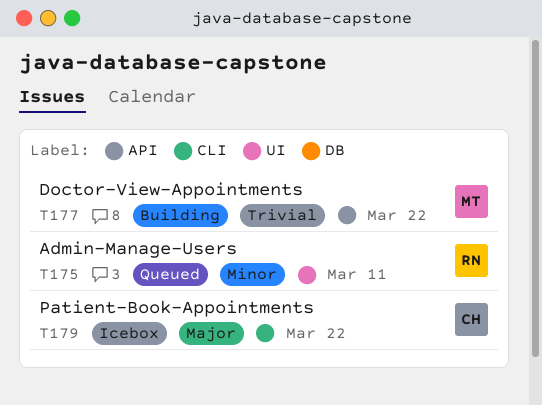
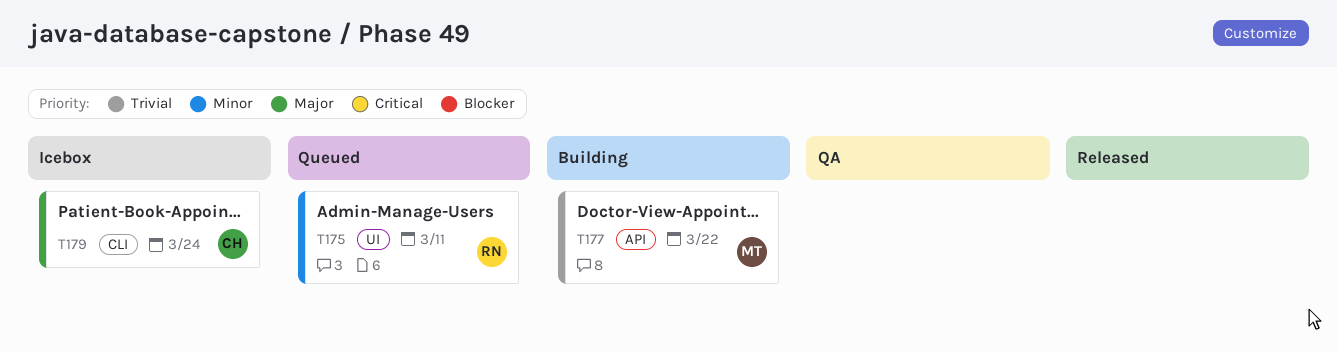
T179, due: Mar 22 -> Mar 24

